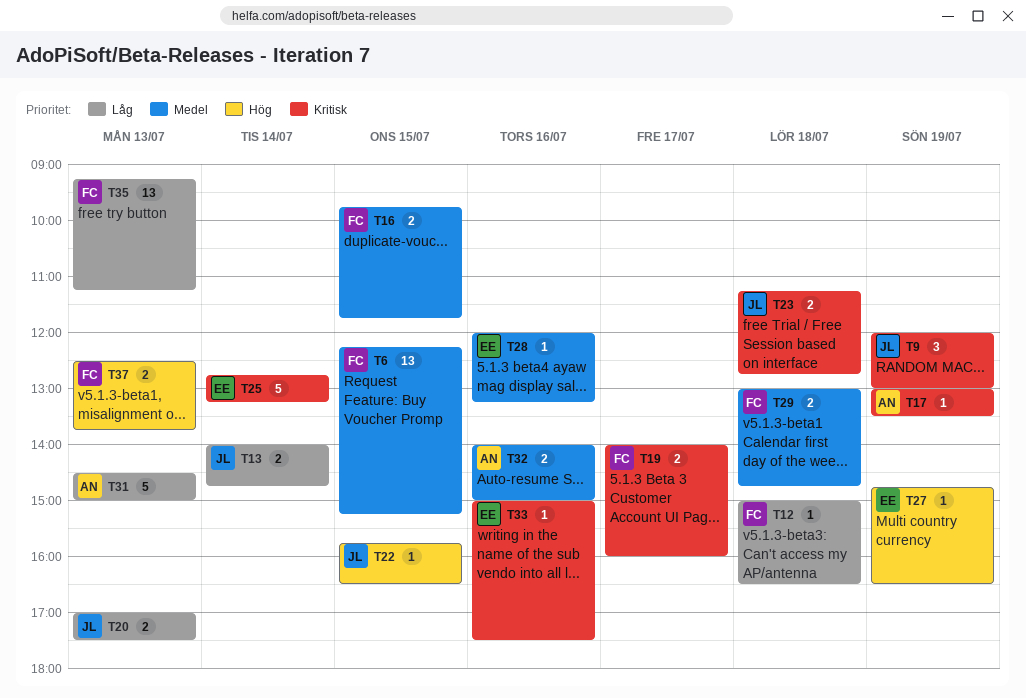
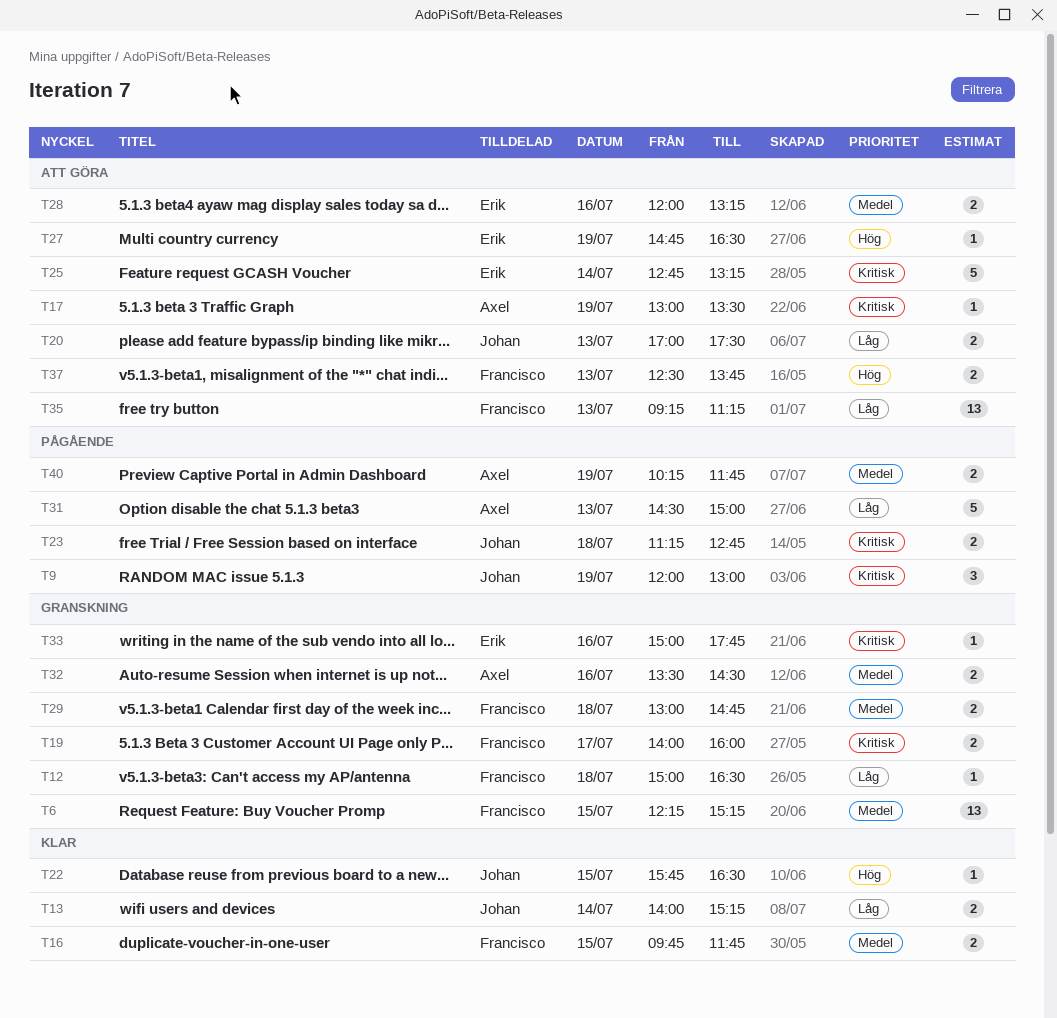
T13, ends: 14:45 -> 15:15
T28, estimate: 1 -> 2
T32, begins: 14:00 -> 13:30
T32, ends: 15:00 -> 14:30
T33, ends: 17:30 -> 17:45
T40: none -> present

